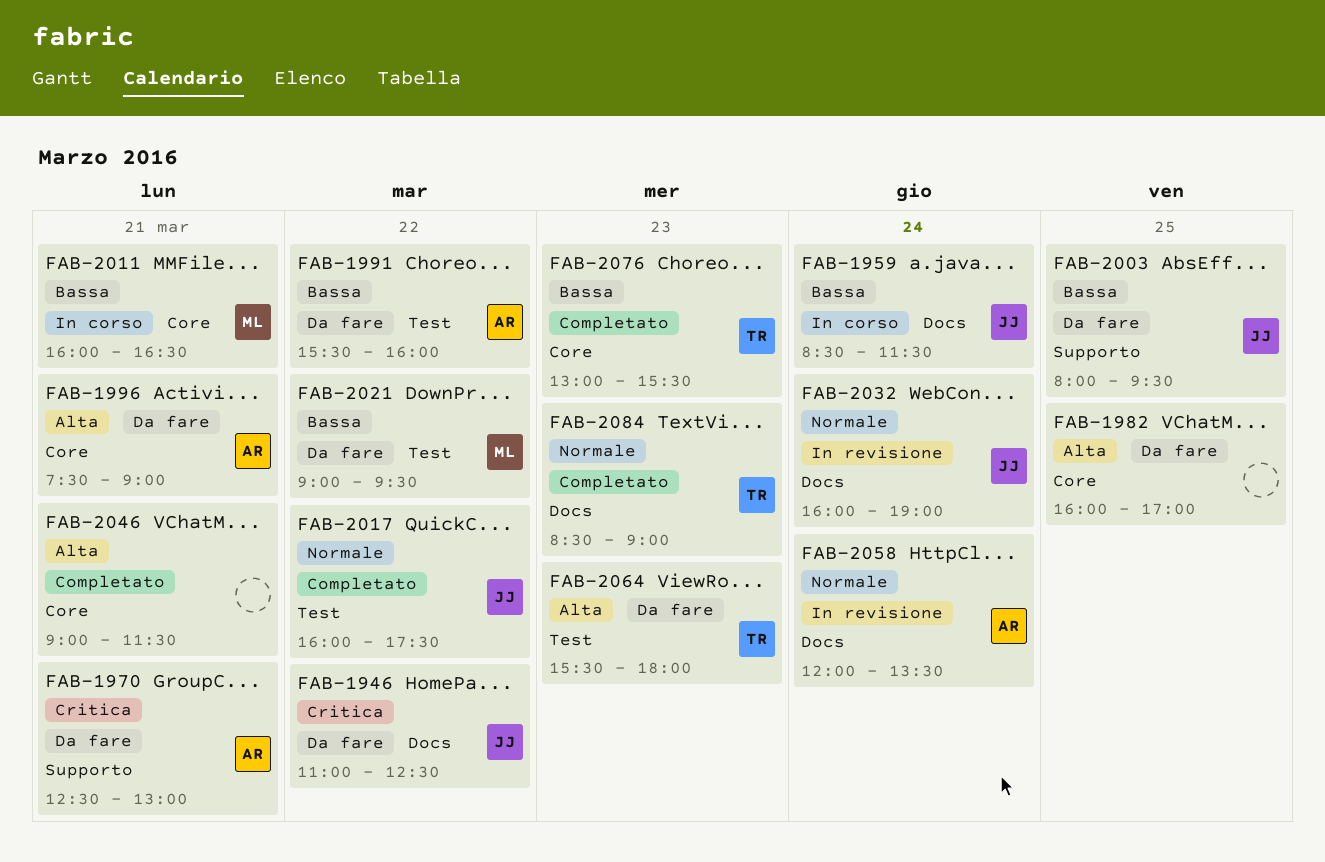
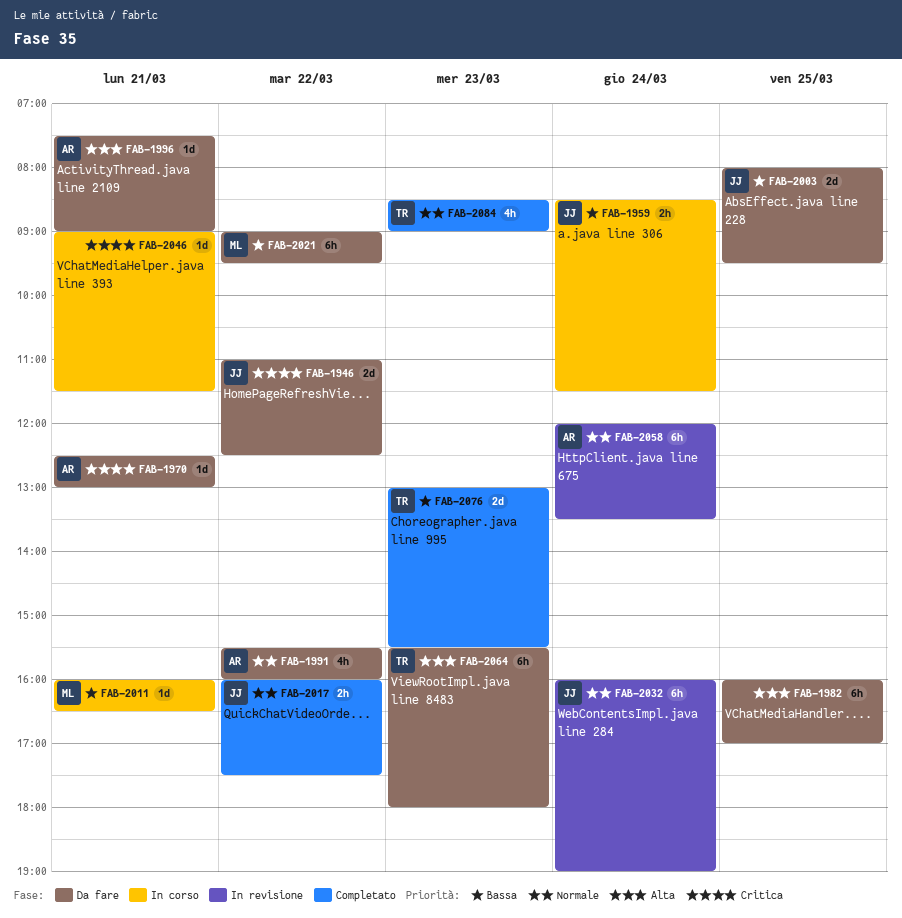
FAB-1991, priority: Bassa -> Normale
FAB-2046, status: Completato -> In corso
FAB-2046, priority: Alta -> Critica

